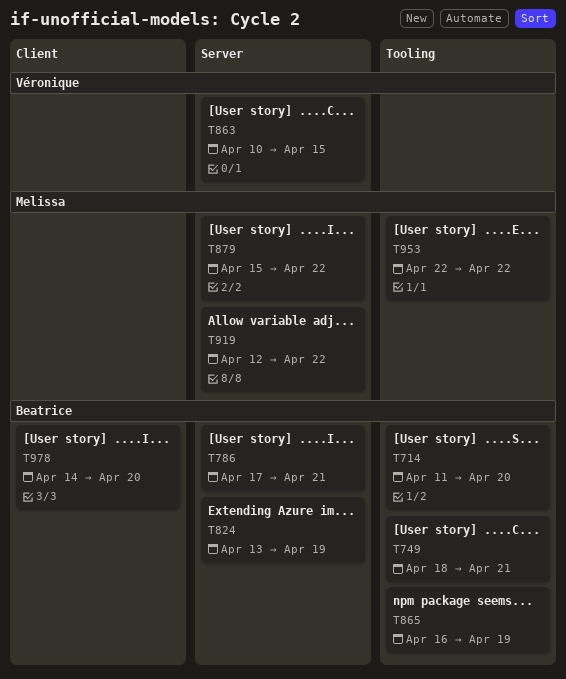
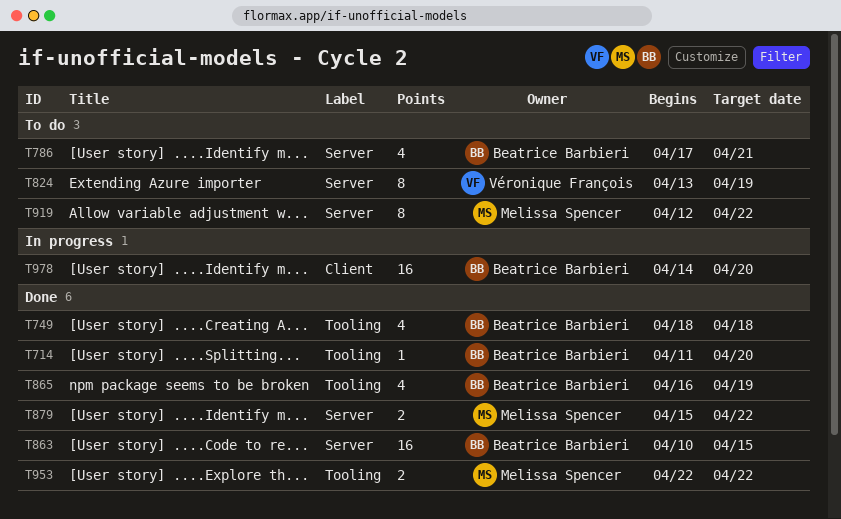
T749, due: Apr 21 -> Apr 18
T824, owner: Beatrice Barbieri -> Véronique François
T863, owner: Véronique François -> Beatrice Barbieri

